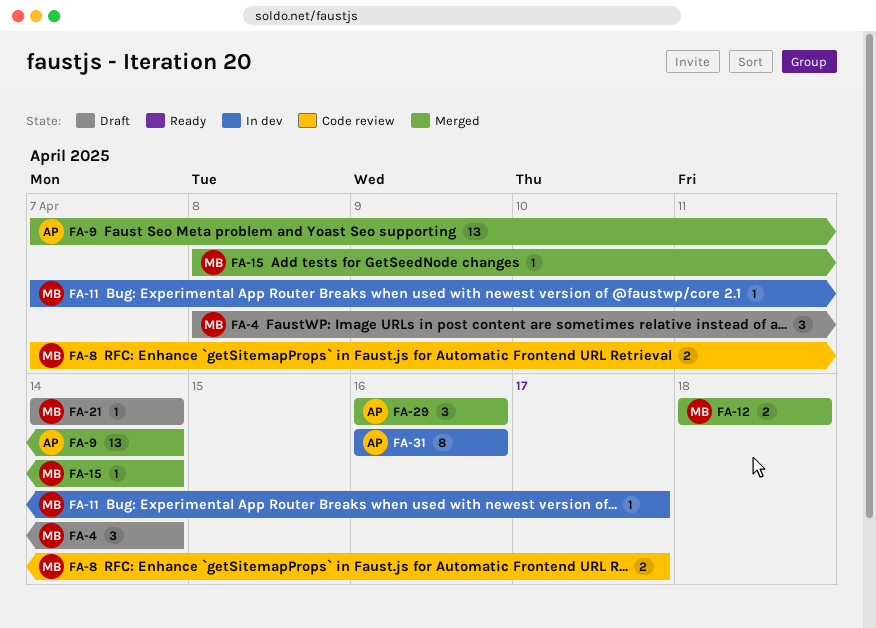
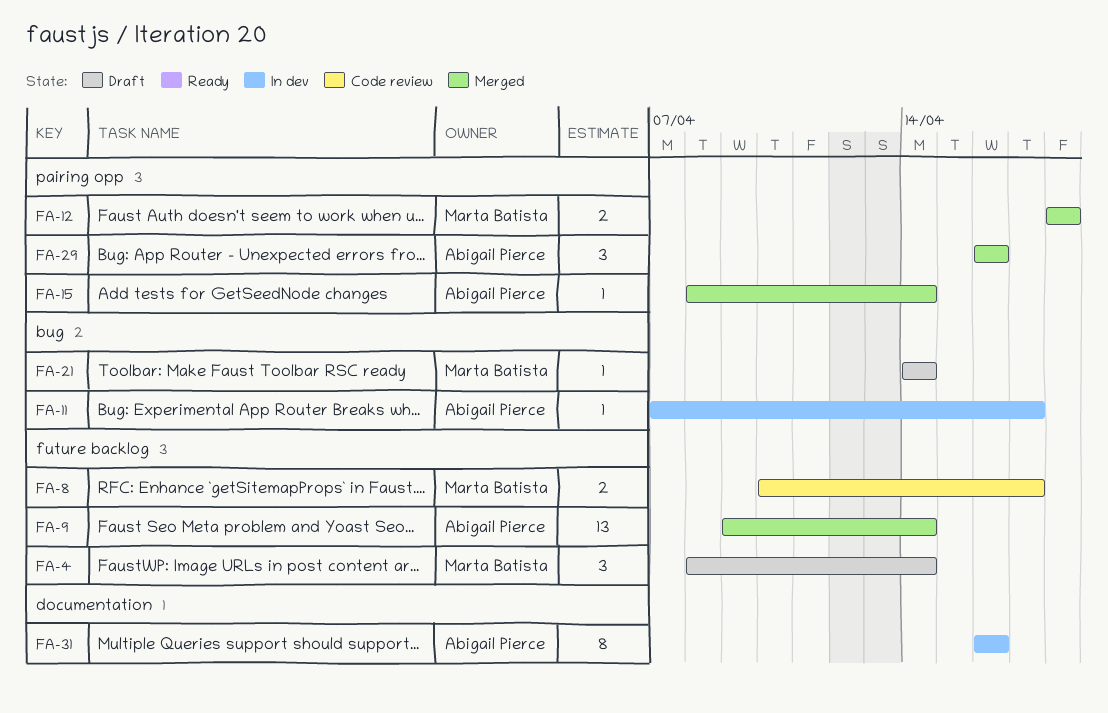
FA-8, start: Apr 7 -> Apr 10
FA-9, start: Apr 7 -> Apr 9
FA-11, owner: Marta Batista -> Abigail Pierce
FA-15, owner: Marta Batista -> Abigail Pierce

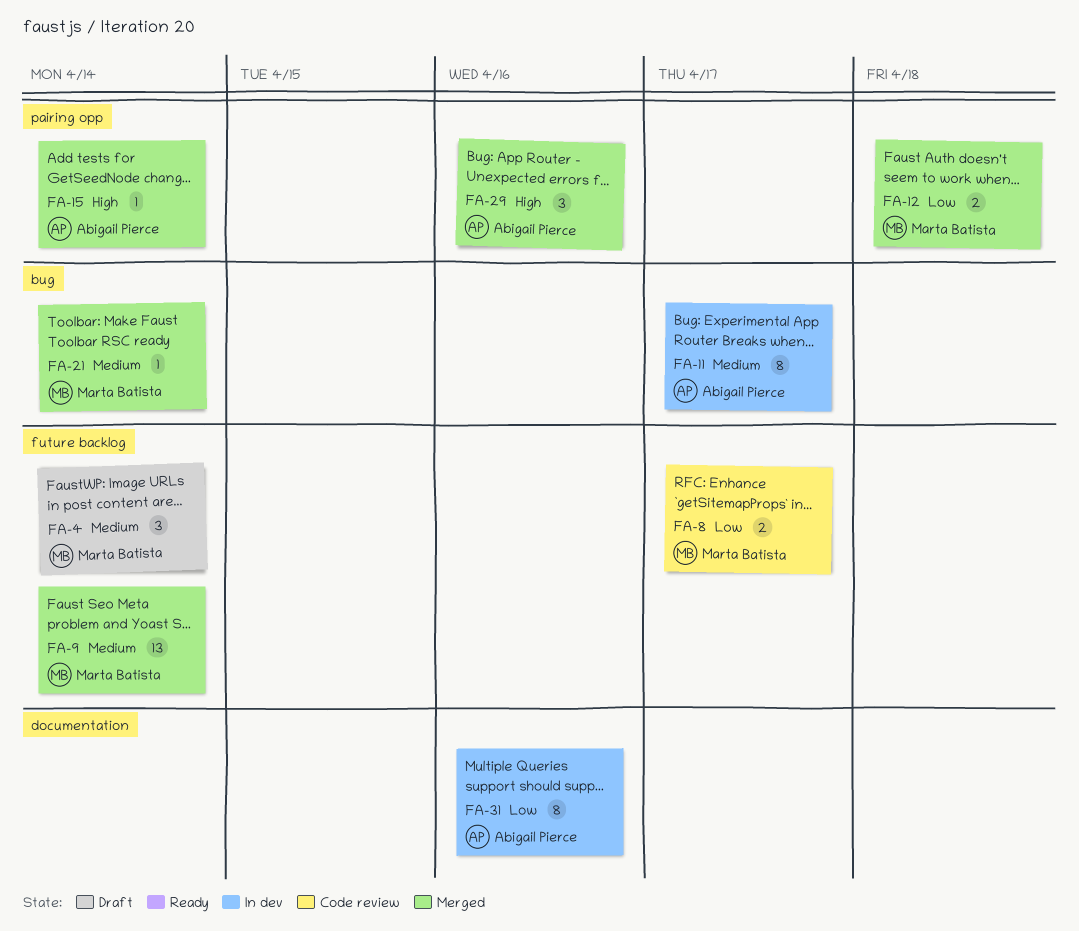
FA-9, owner: Abigail Pierce -> Marta Batista
FA-11, estimate: 1 -> 8
FA-21, status: Draft -> Merged

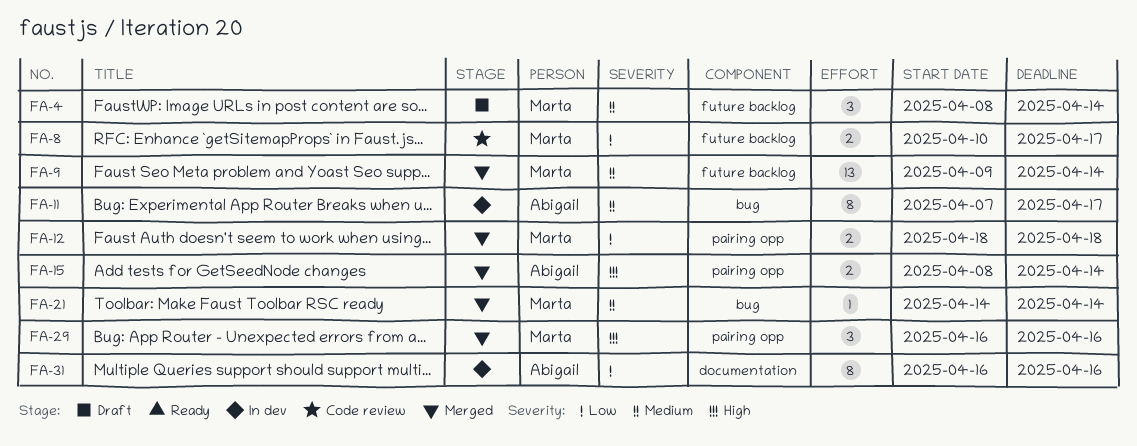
FA-15, estimate: 1 -> 2
FA-29, owner: Abigail Pierce -> Marta Batista

